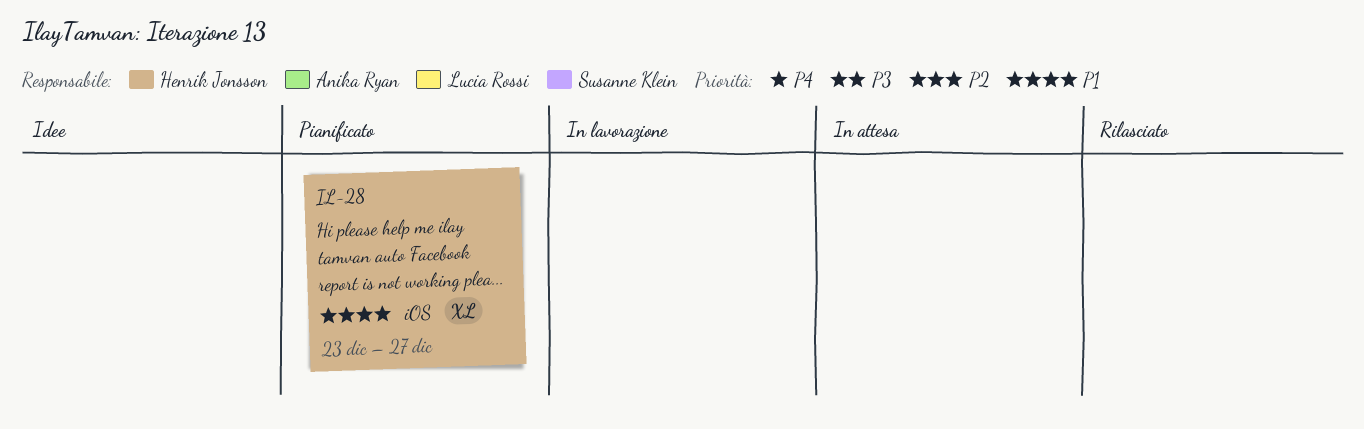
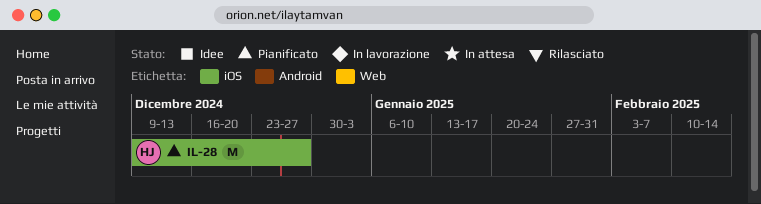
IL-28, estimate: XL -> M
IL-28, start: Dec 23 -> Dec 9

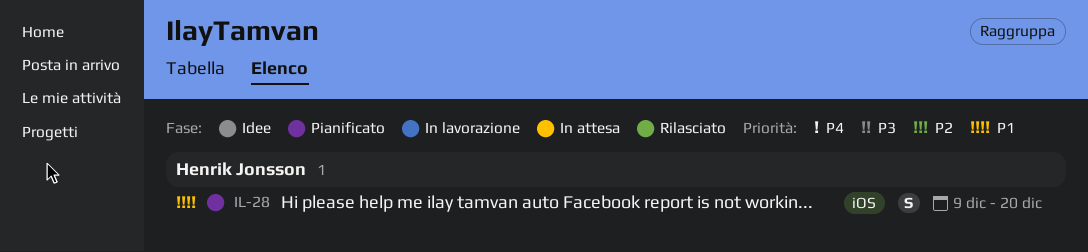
IL-28, estimate: M -> S
IL-28, due: Dec 27 -> Dec 20

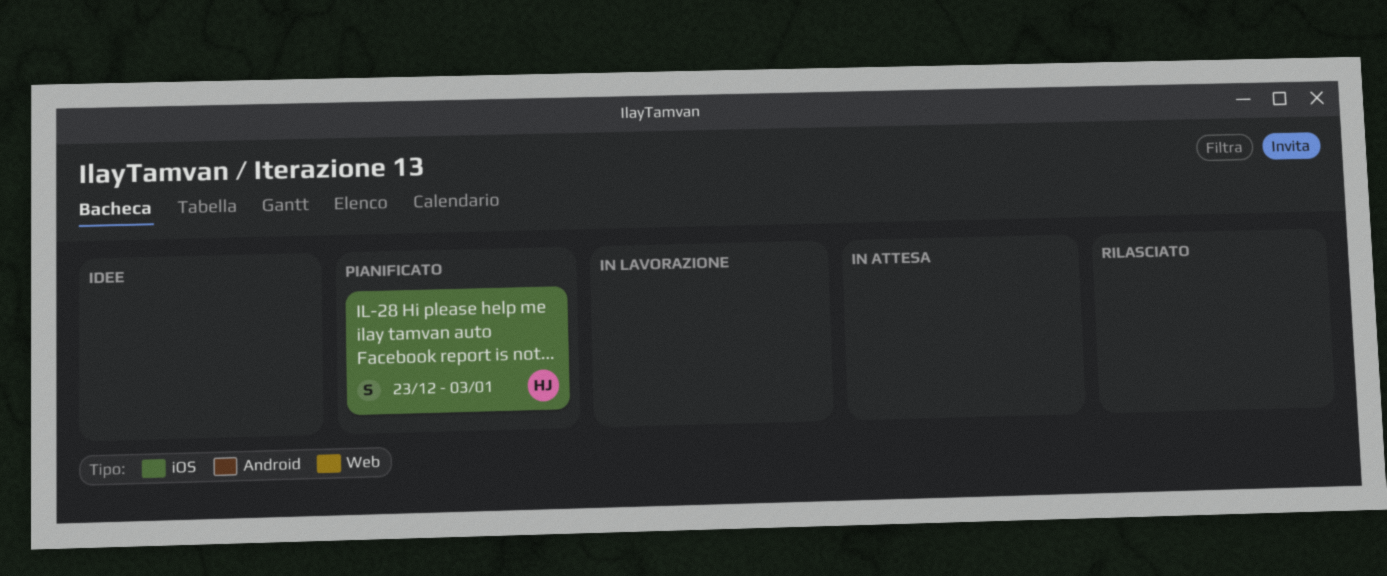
IL-28, start: Dec 9 -> Dec 23
IL-28, due: Dec 20 -> Jan 3

